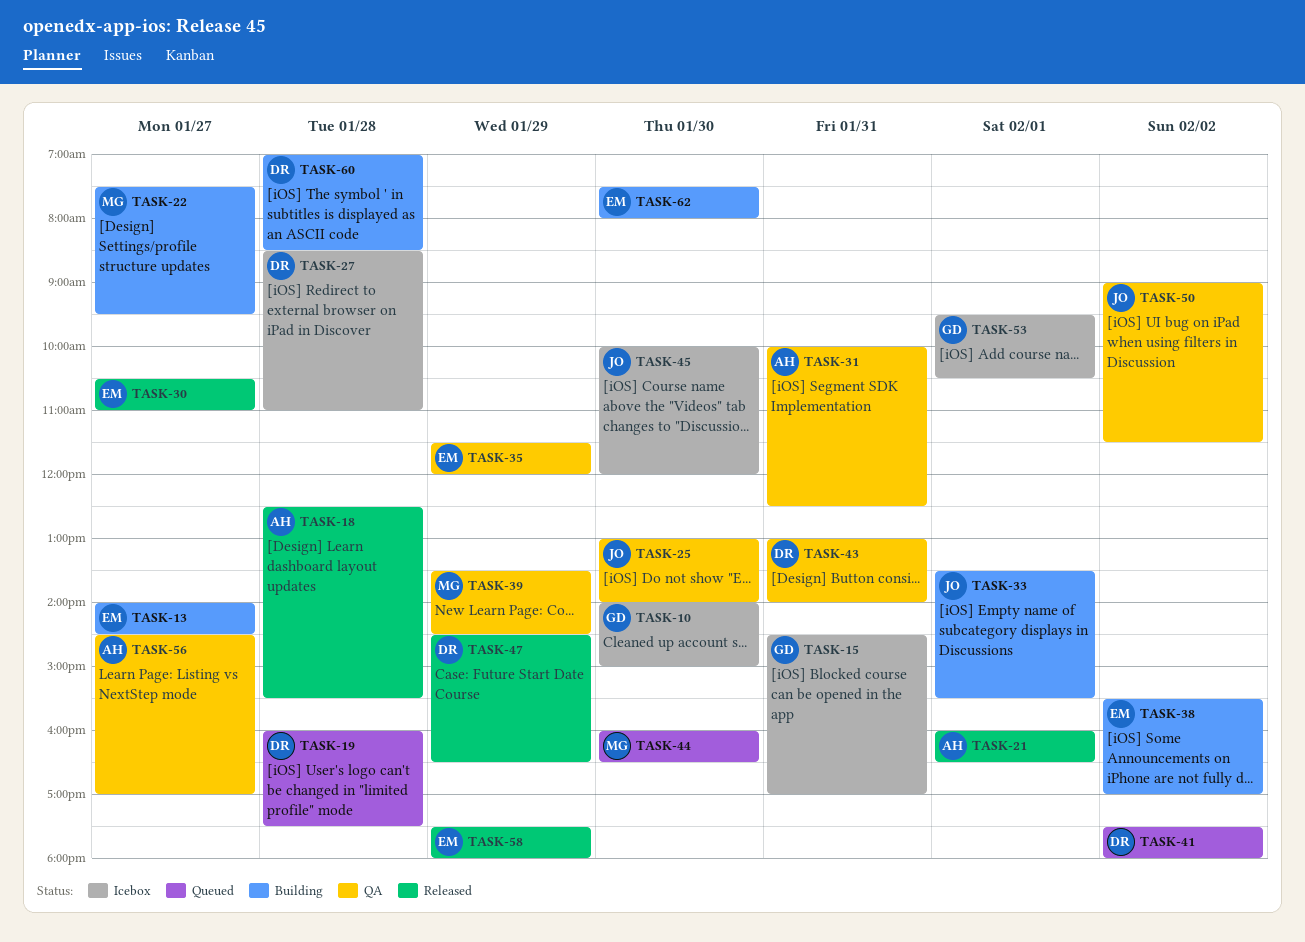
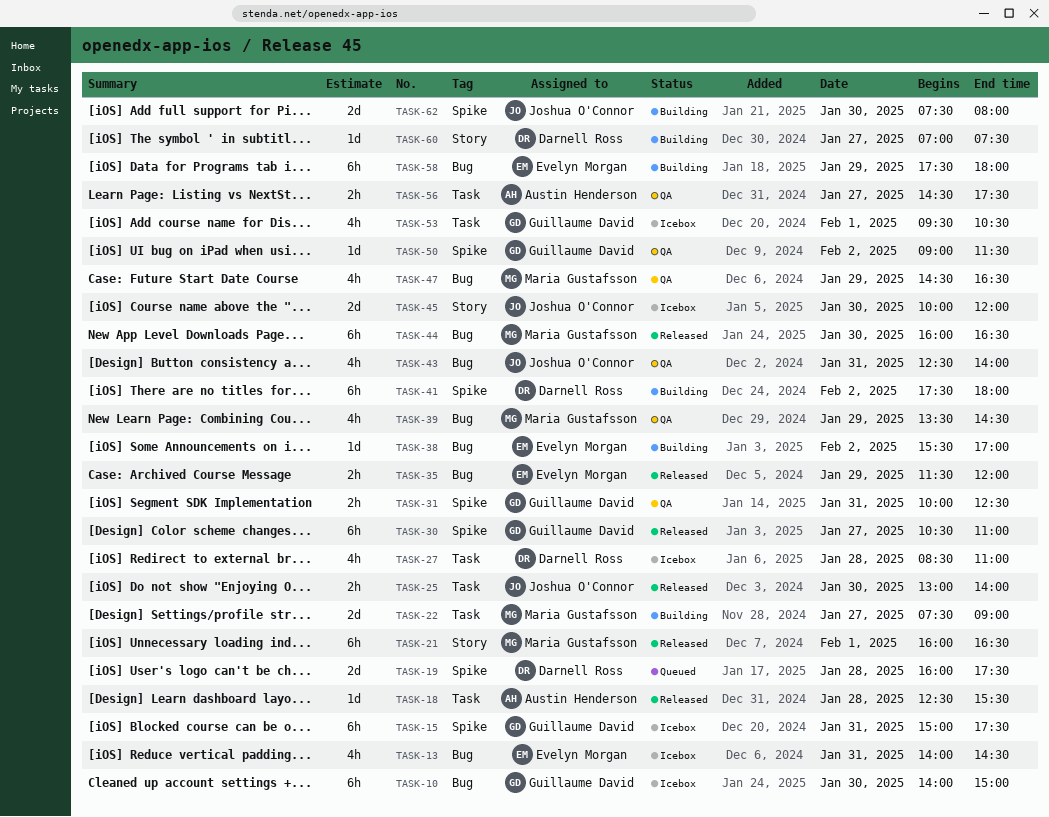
TASK-13, status: Building -> Icebox
TASK-13, day: Jan 27 -> Jan 31
TASK-15, begins: 14:30 -> 15:00
TASK-15, ends: 17:00 -> 17:30
TASK-21, owner: Austin Henderson -> Maria Gustafsson
TASK-22, ends: 09:30 -> 09:00
TASK-25, status: QA -> Released
TASK-30, owner: Evelyn Morgan -> Guillaume David
TASK-31, owner: Austin Henderson -> Guillaume David
TASK-33: present -> none
TASK-35, status: QA -> Released
TASK-41, status: Queued -> Building
TASK-43, owner: Darnell Ross -> Joshua O'Connor
TASK-43, begins: 13:00 -> 12:30
TASK-44, status: Queued -> Released
TASK-47, status: Released -> QA
TASK-47, owner: Darnell Ross -> Maria Gustafsson
TASK-50, owner: Joshua O'Connor -> Guillaume David
TASK-56, ends: 17:00 -> 17:30
TASK-58, status: Released -> Building
TASK-60, day: Jan 28 -> Jan 27
TASK-60, ends: 08:30 -> 07:30
TASK-62, owner: Evelyn Morgan -> Joshua O'Connor

